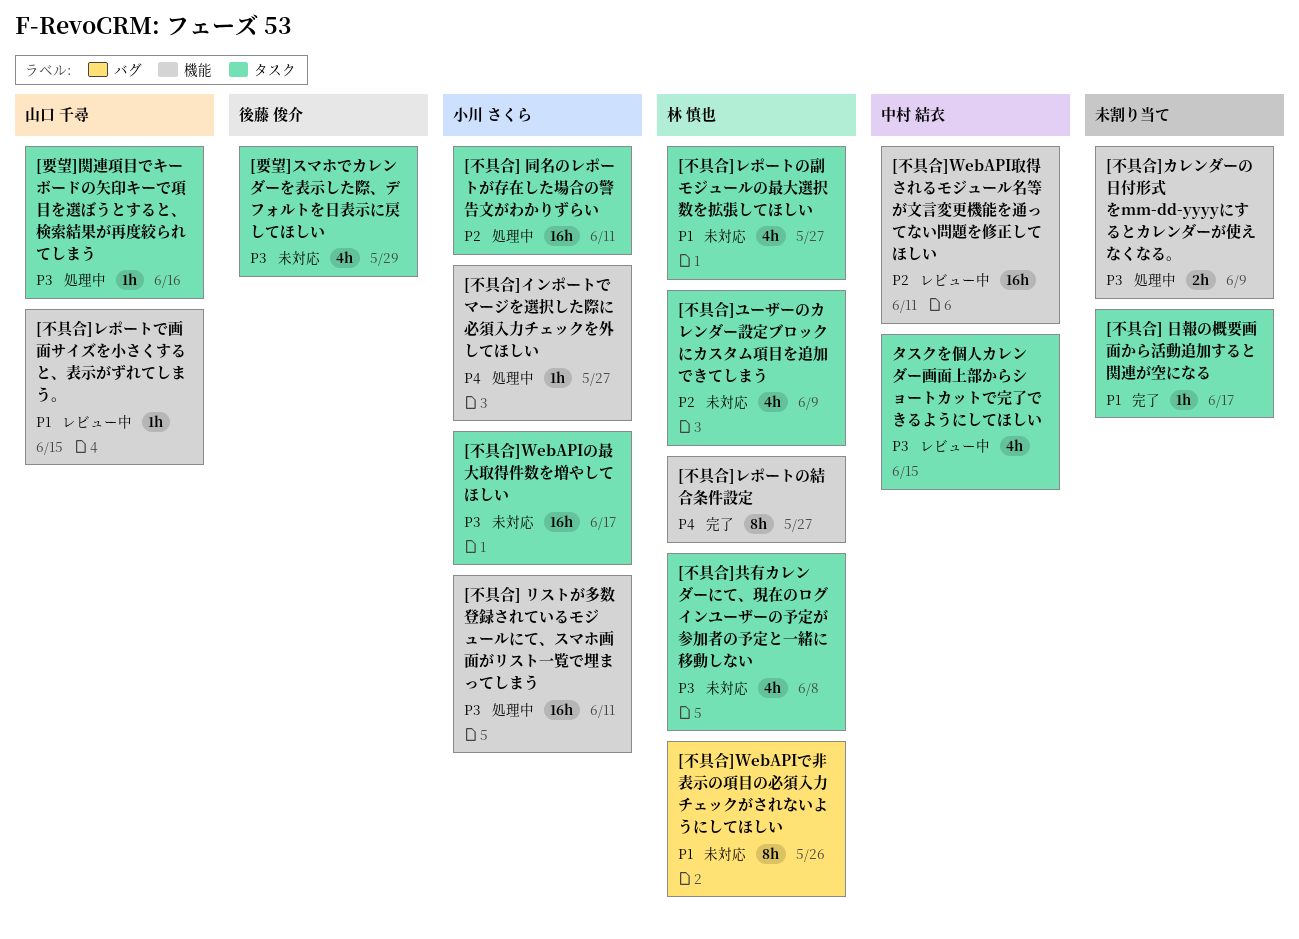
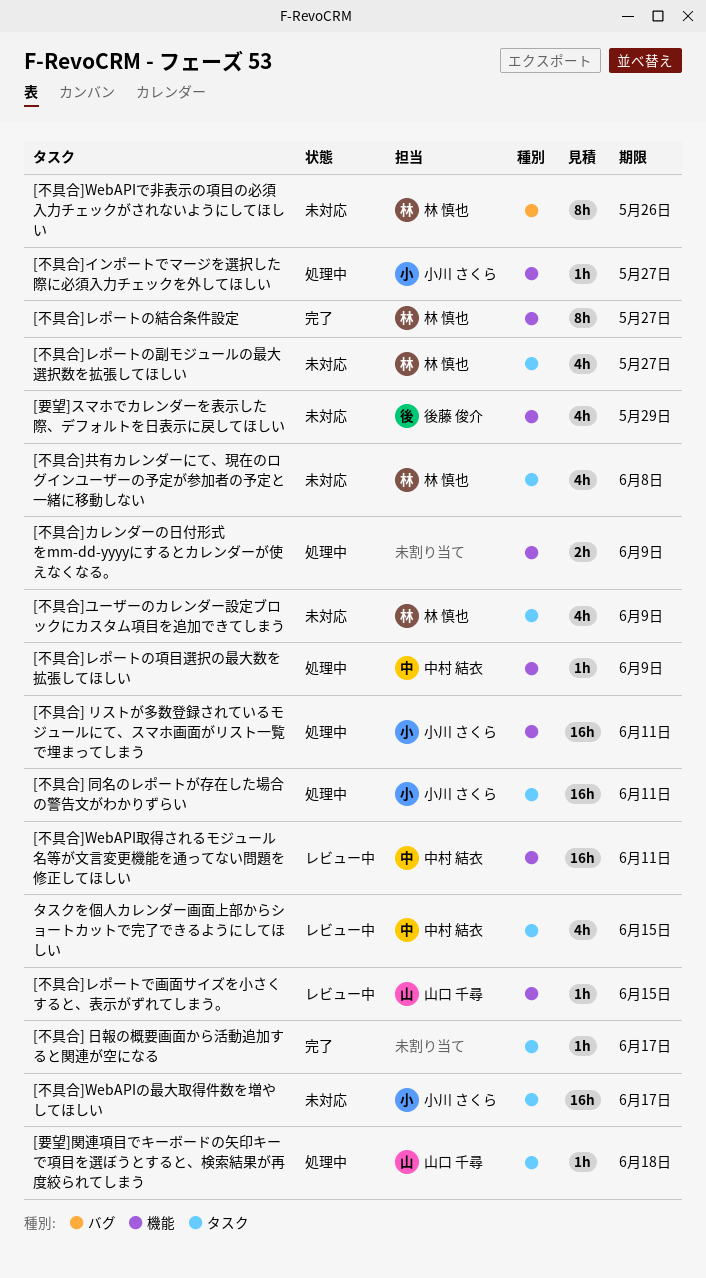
[不具合]レポートの項目選択の最大数を拡張してほしい: none -> present
[要望]スマホでカレンダーを表示した際、デフォルトを日表示に戻してほしい, label: タスク -> 機能
[要望]関連項目でキーボードの矢印キーで項目を選ぼうとすると、検索結果が再度絞られてしまう, due: Jun 16 -> Jun 18

